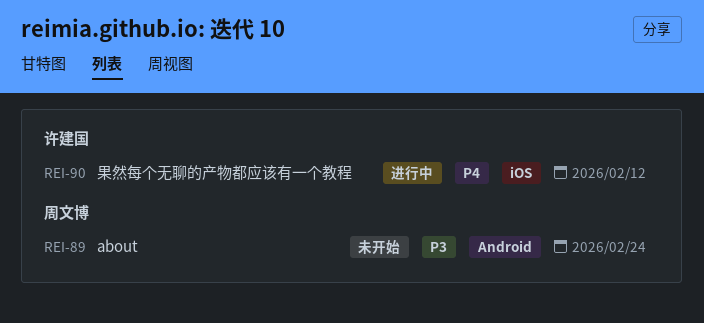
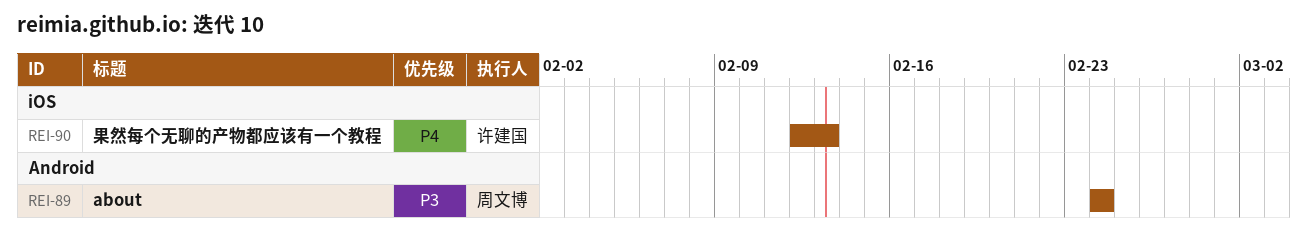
REI-90, due: Feb 12 -> Feb 13

